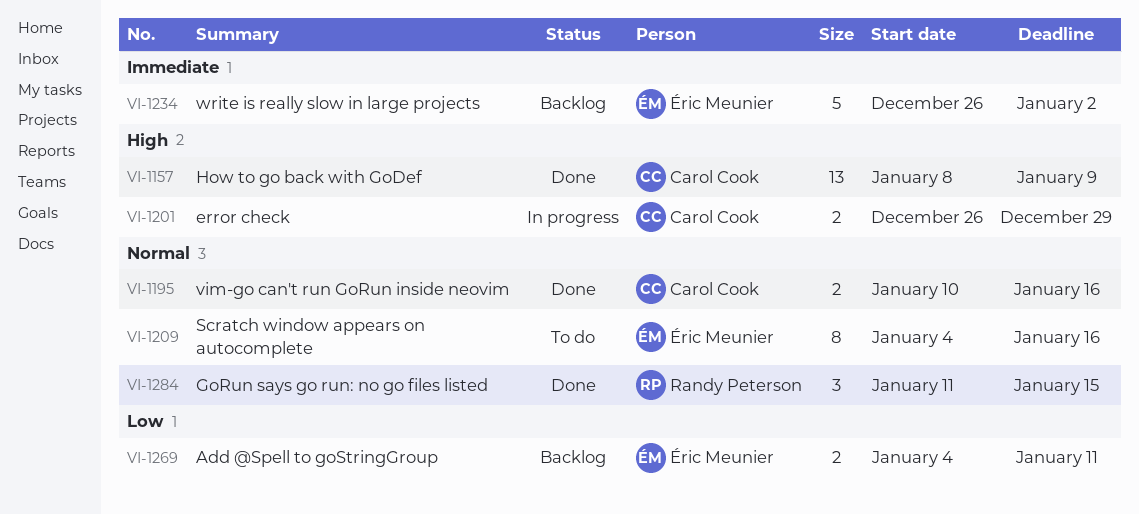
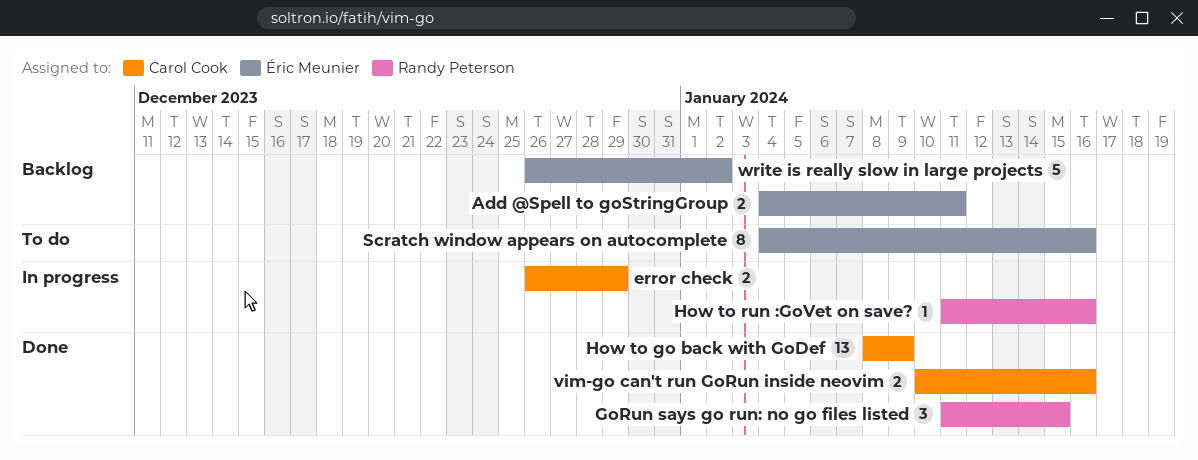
How to run :GoVet on save?: none -> present

